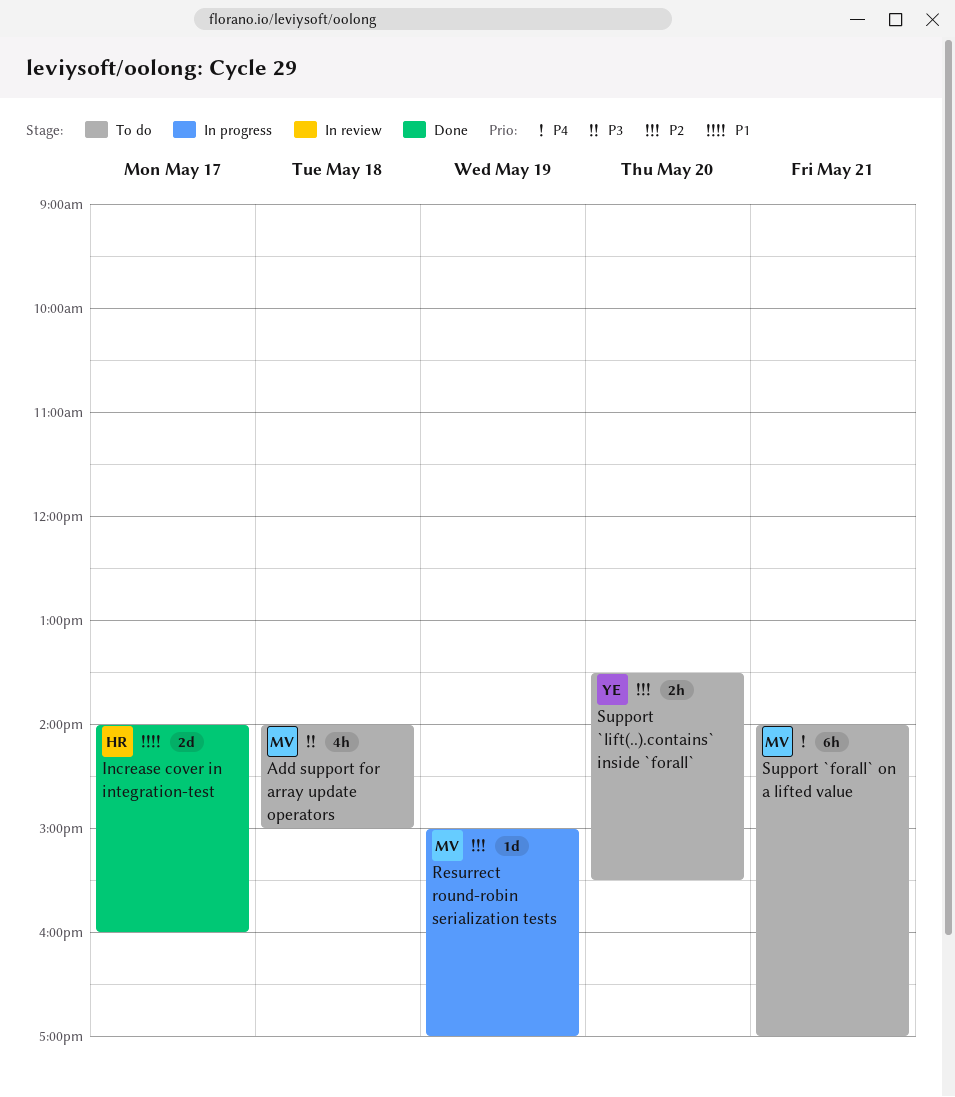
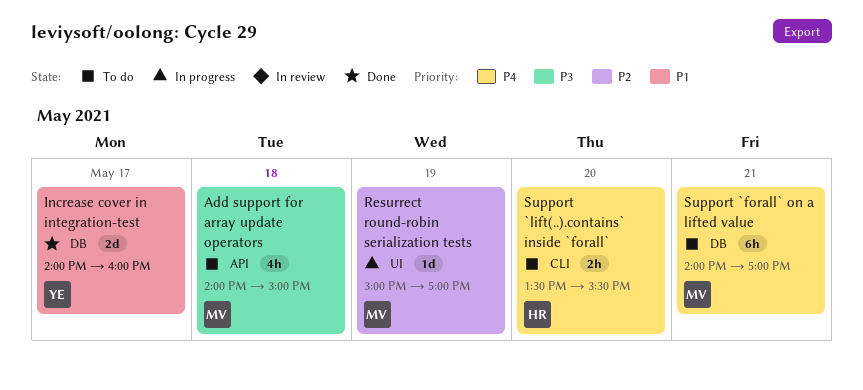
Increase cover in integration-test, owner: HR -> YE
Support `lift(..).contains` inside `forall`, owner: YE -> HR
Support `lift(..).contains` inside `forall`, priority: P2 -> P4

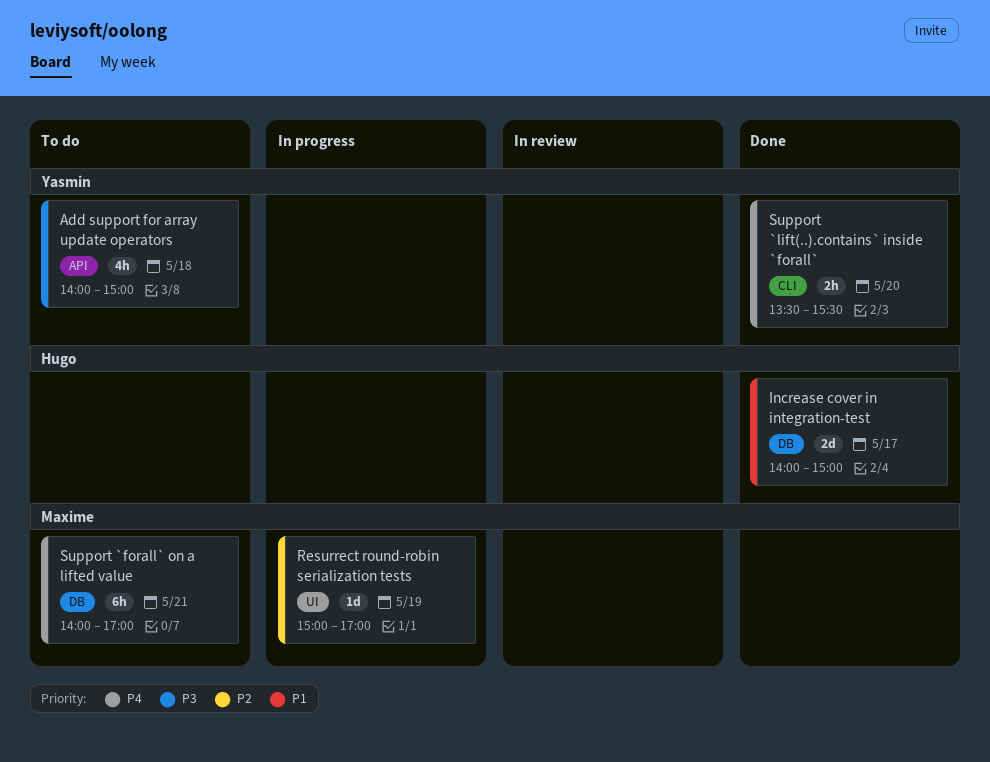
Add support for array update operators, owner: Maxime -> Yasmin
Increase cover in integration-test, owner: Yasmin -> Hugo
Increase cover in integration-test, ends: 16:00 -> 15:00
Support `lift(..).contains` inside `forall`, status: To do -> Done
Support `lift(..).contains` inside `forall`, owner: Hugo -> Yasmin

